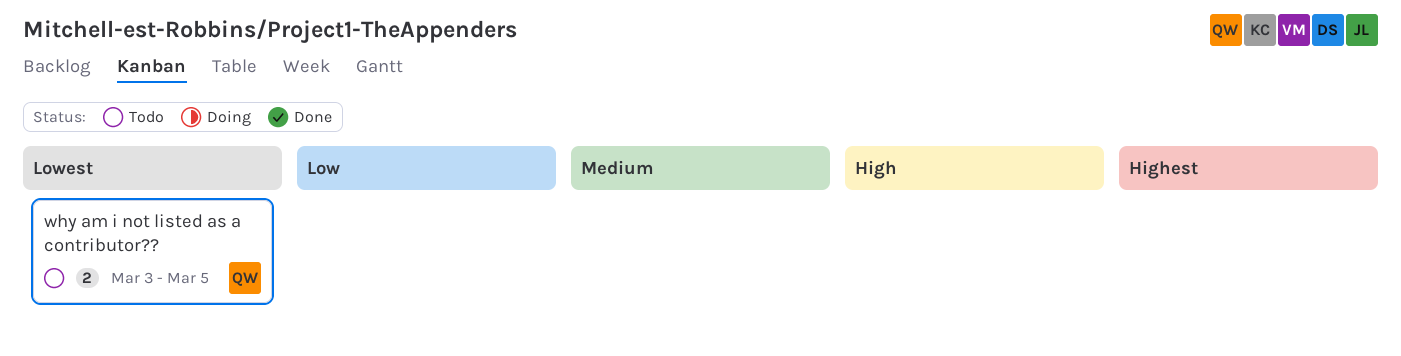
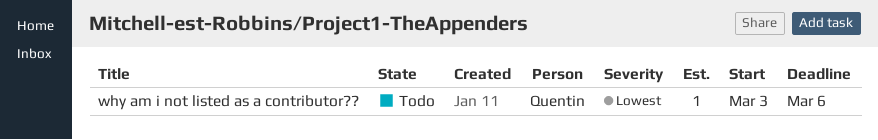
why am i not listed as a contributor??, estimate: 2 -> 1
why am i not listed as a contributor??, due: Mar 5 -> Mar 6

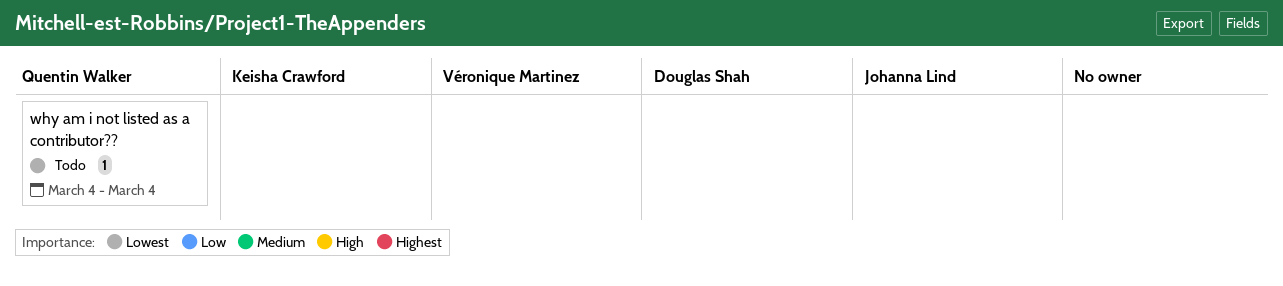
why am i not listed as a contributor??, start: Mar 3 -> Mar 4
why am i not listed as a contributor??, due: Mar 6 -> Mar 4

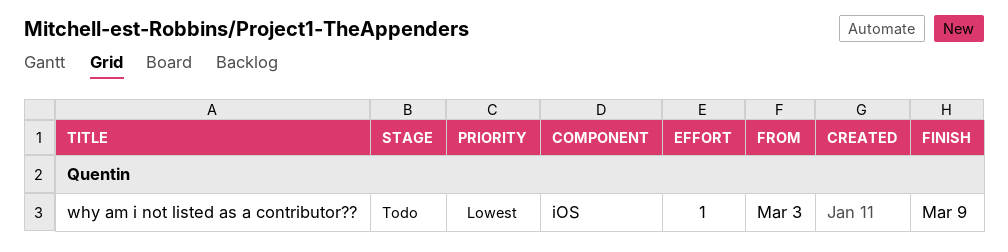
why am i not listed as a contributor??, start: Mar 4 -> Mar 3
why am i not listed as a contributor??, due: Mar 4 -> Mar 9

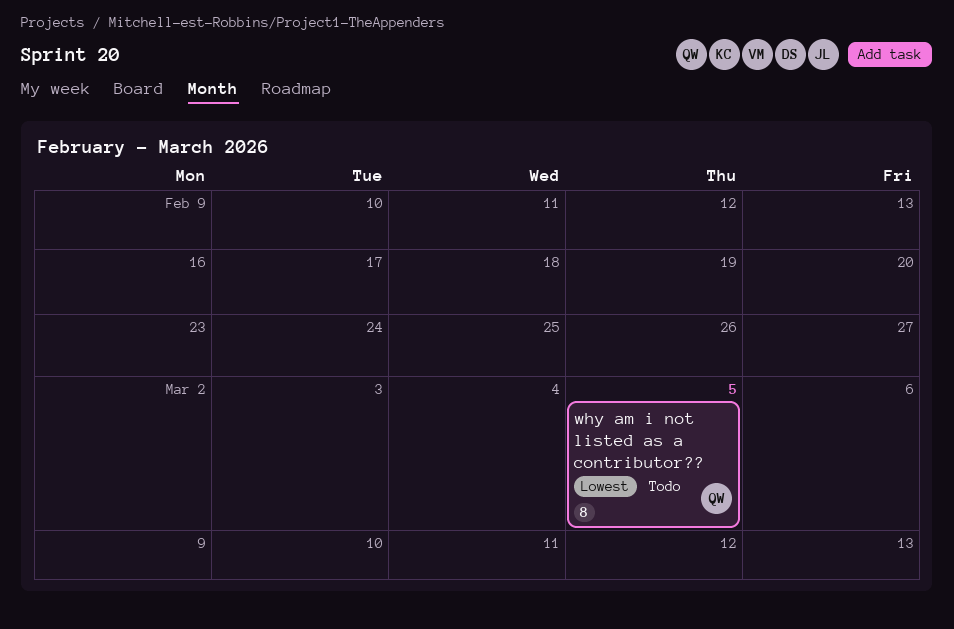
why am i not listed as a contributor??, estimate: 1 -> 8
why am i not listed as a contributor??, due: Mar 9 -> Mar 5

